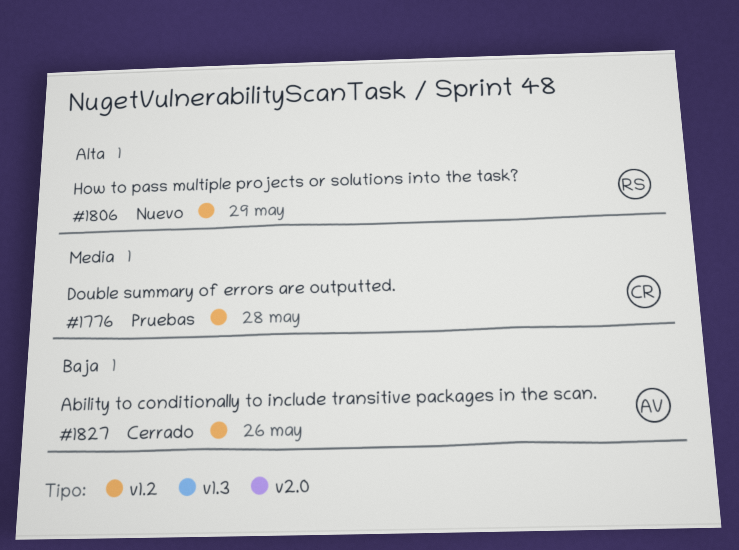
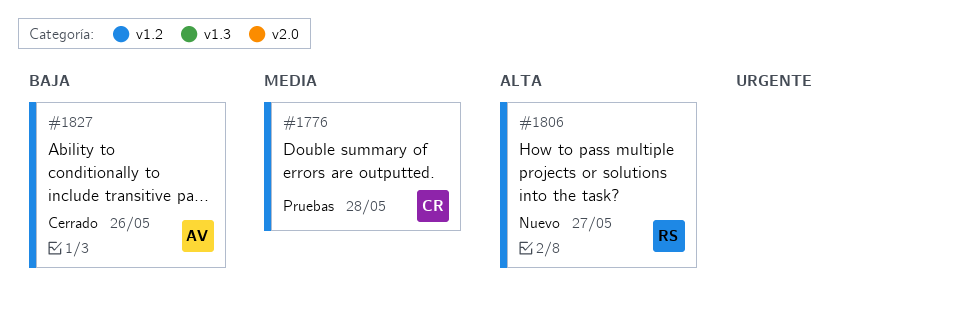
#1806, due: May 29 -> May 27

